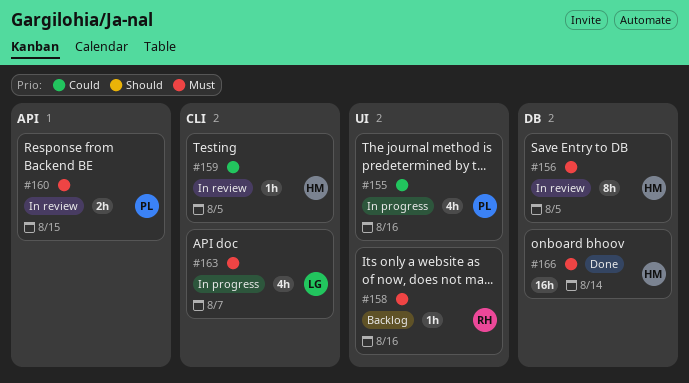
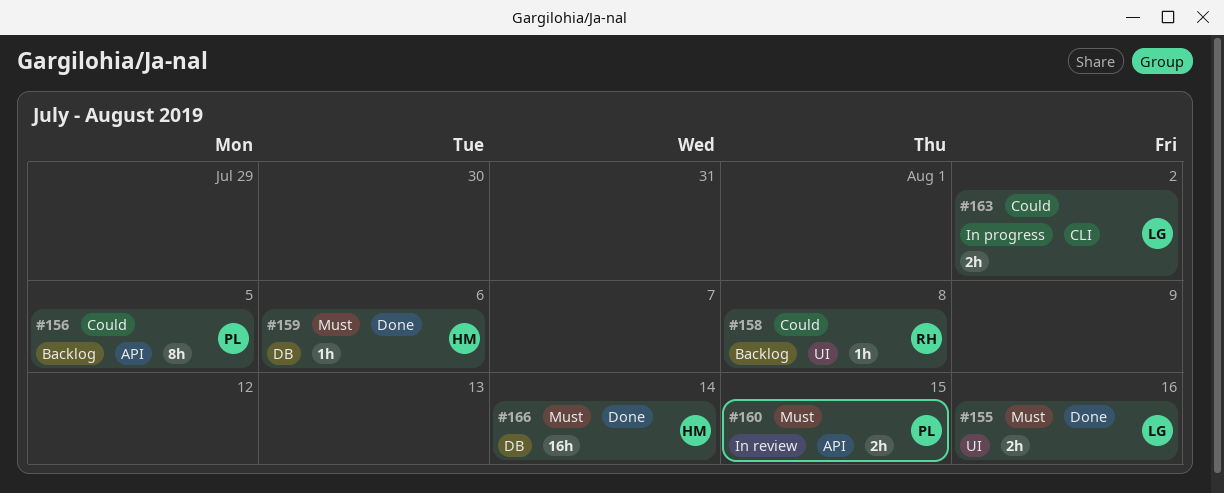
#155, status: In progress -> Done
#155, owner: PL -> LG
#155, priority: Could -> Must
#155, estimate: 4h -> 2h
#156, status: In review -> Backlog
#156, owner: HM -> PL
#156, priority: Must -> Could
#156, label: DB -> API
#158, priority: Must -> Could
#158, due: Aug 16 -> Aug 8
#159, status: In review -> Done
#159, priority: Could -> Must
#159, label: CLI -> DB
#159, due: Aug 5 -> Aug 6
#163, priority: Must -> Could
#163, estimate: 4h -> 2h
#163, due: Aug 7 -> Aug 2

